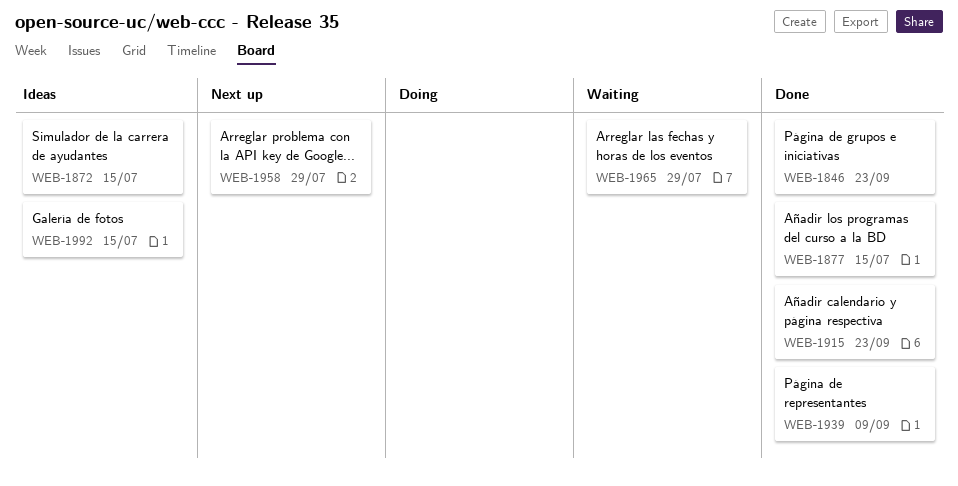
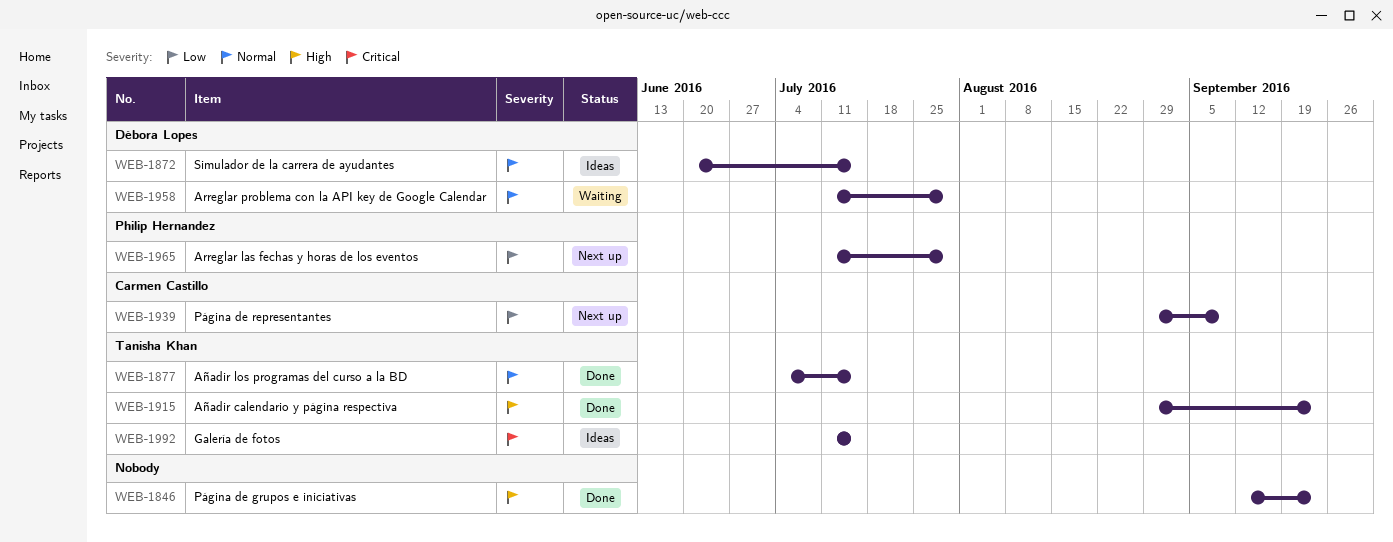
WEB-1939, status: Done -> Next up
WEB-1958, status: Next up -> Waiting
WEB-1965, status: Waiting -> Next up

